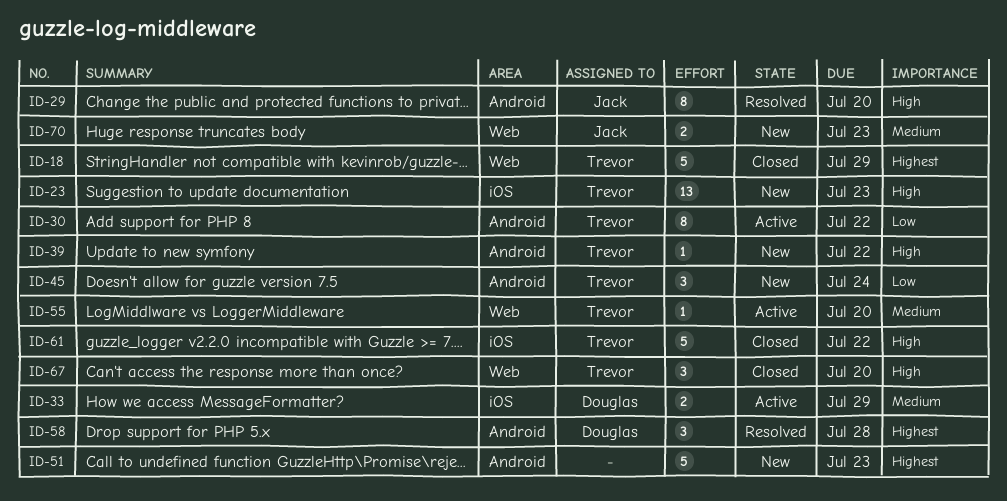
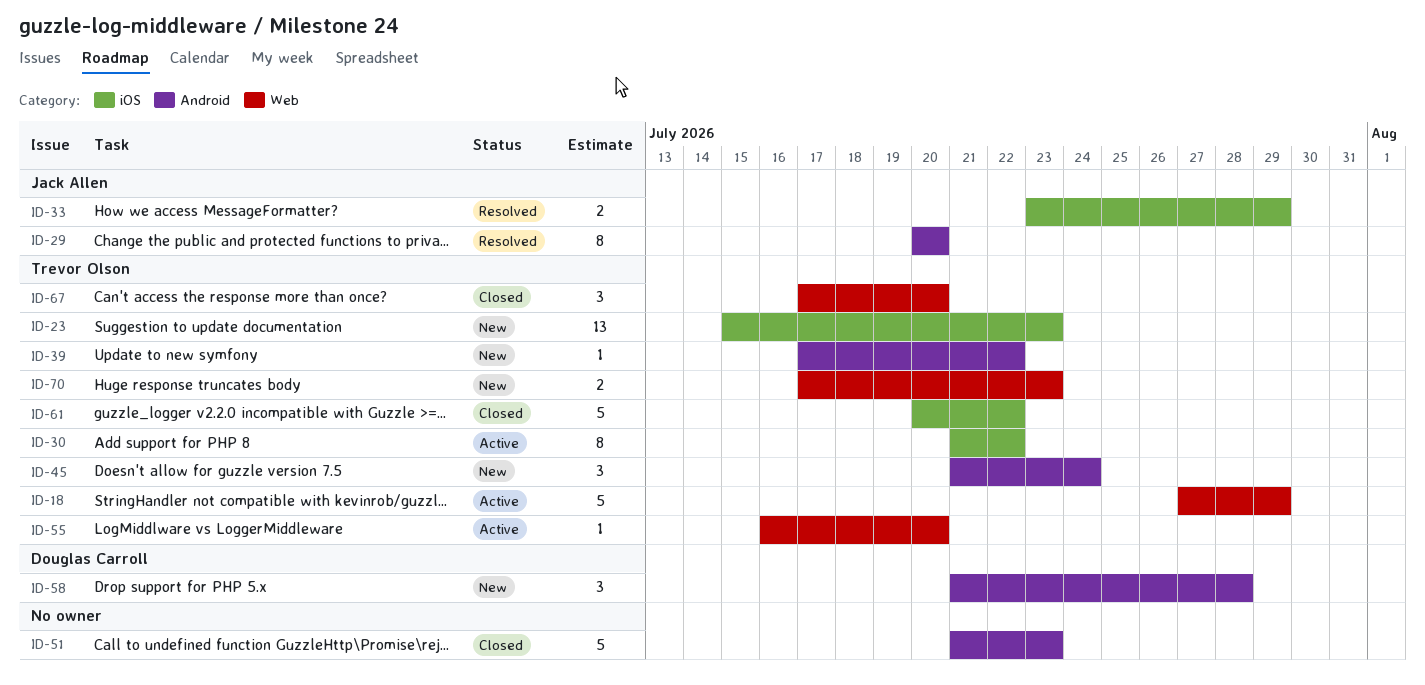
ID-18, status: Closed -> Active
ID-30, label: Android -> iOS
ID-33, status: Active -> Resolved
ID-33, owner: Douglas Carroll -> Jack Allen
ID-51, status: New -> Closed
ID-58, status: Resolved -> New
ID-70, owner: Jack Allen -> Trevor Olson

